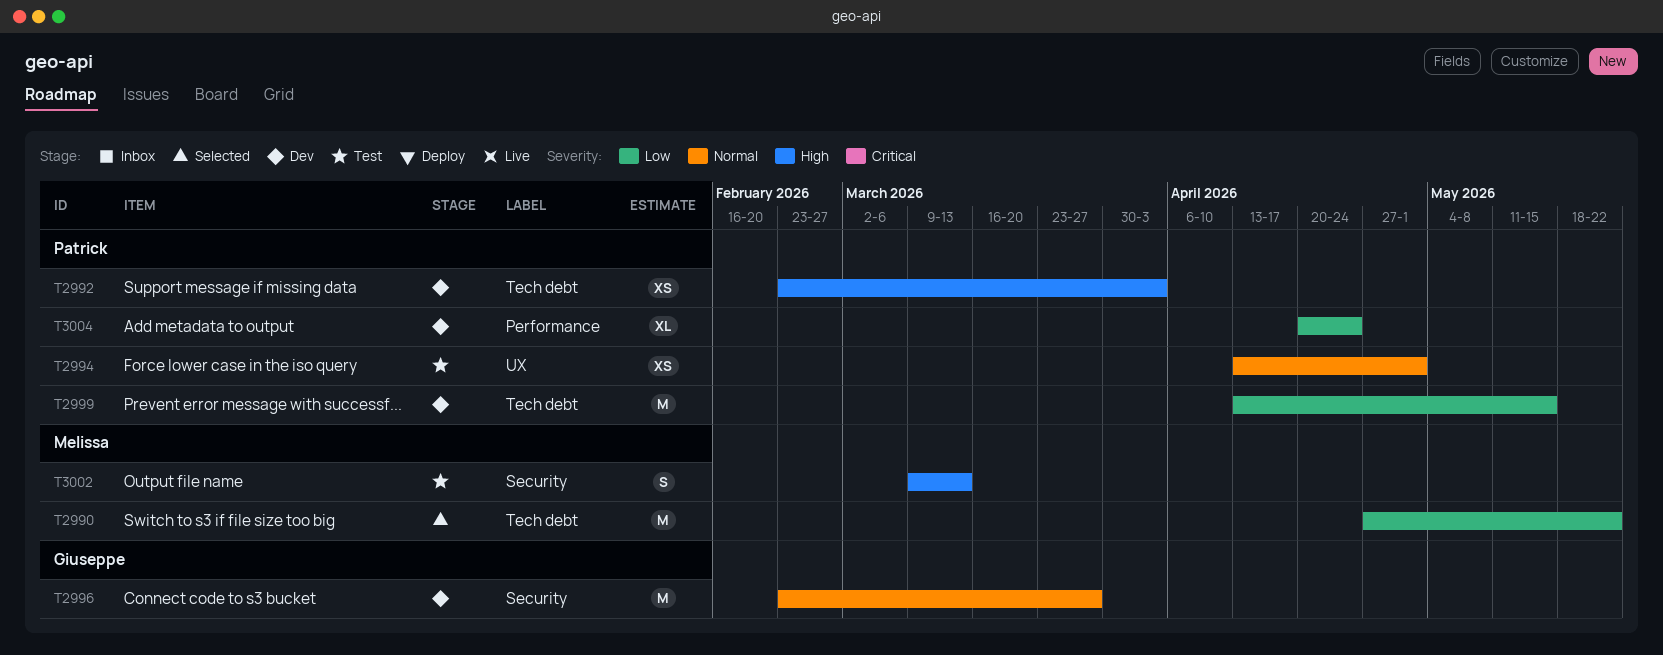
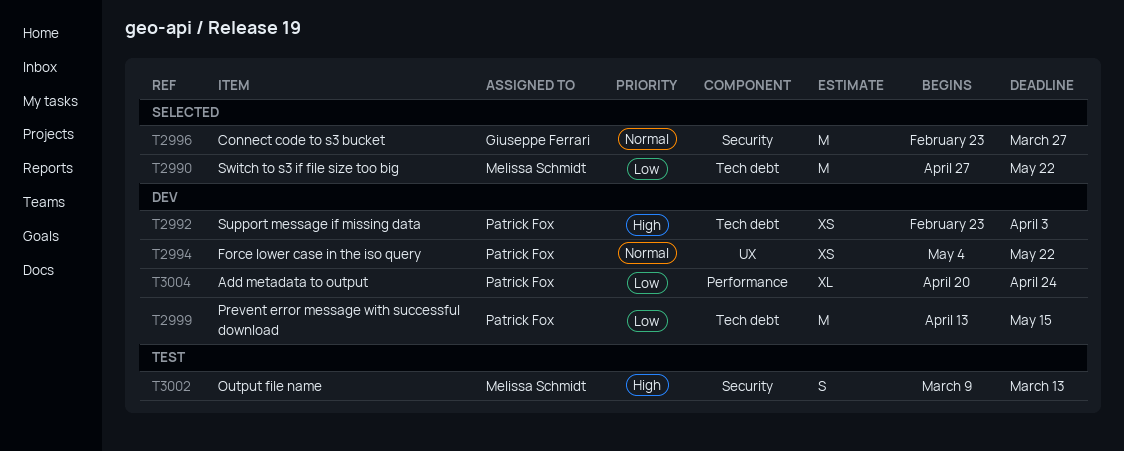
T2994, status: Test -> Dev
T2994, start: Apr 13 -> May 4
T2994, due: May 1 -> May 22
T2996, status: Dev -> Selected

